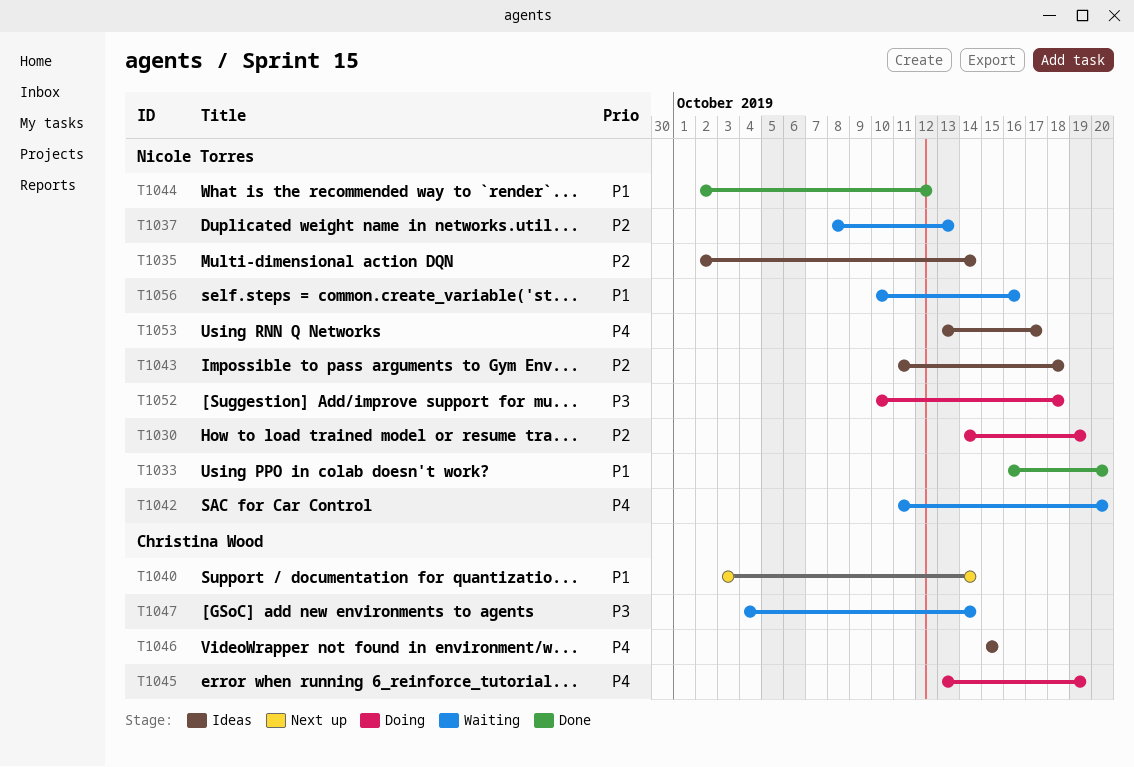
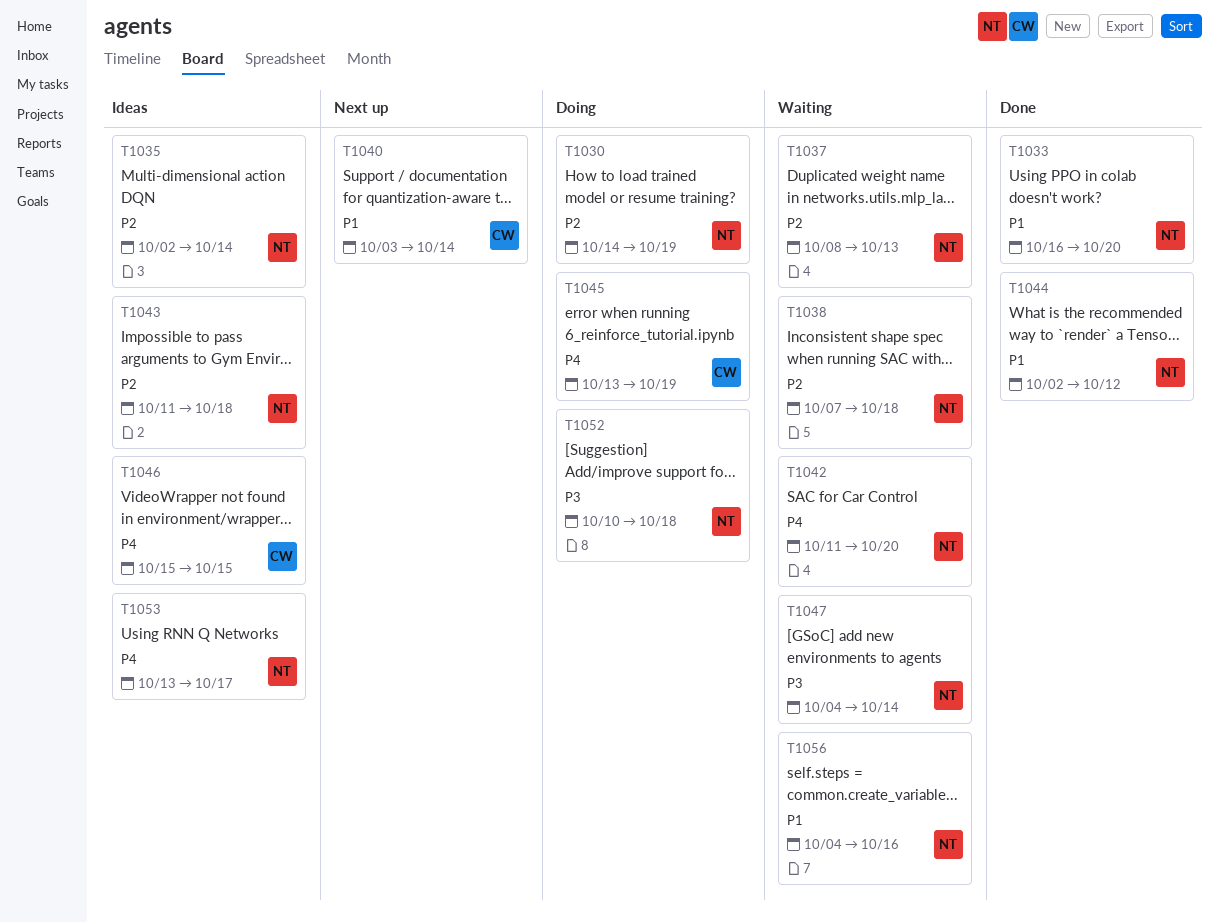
T1038: none -> present
T1047, owner: Christina Wood -> Nicole Torres
T1056, start: Oct 10 -> Oct 4

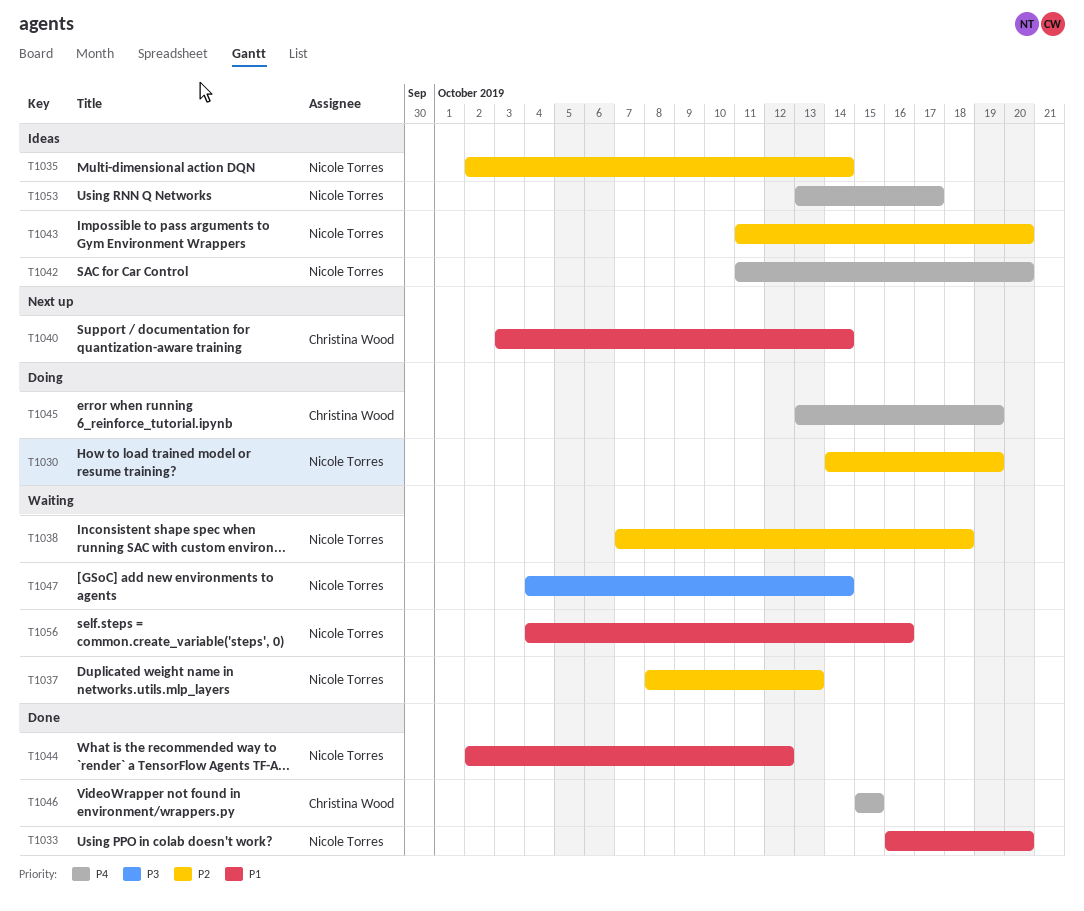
T1042, status: Waiting -> Ideas
T1043, due: Oct 18 -> Oct 20
T1046, status: Ideas -> Done
T1052: present -> none

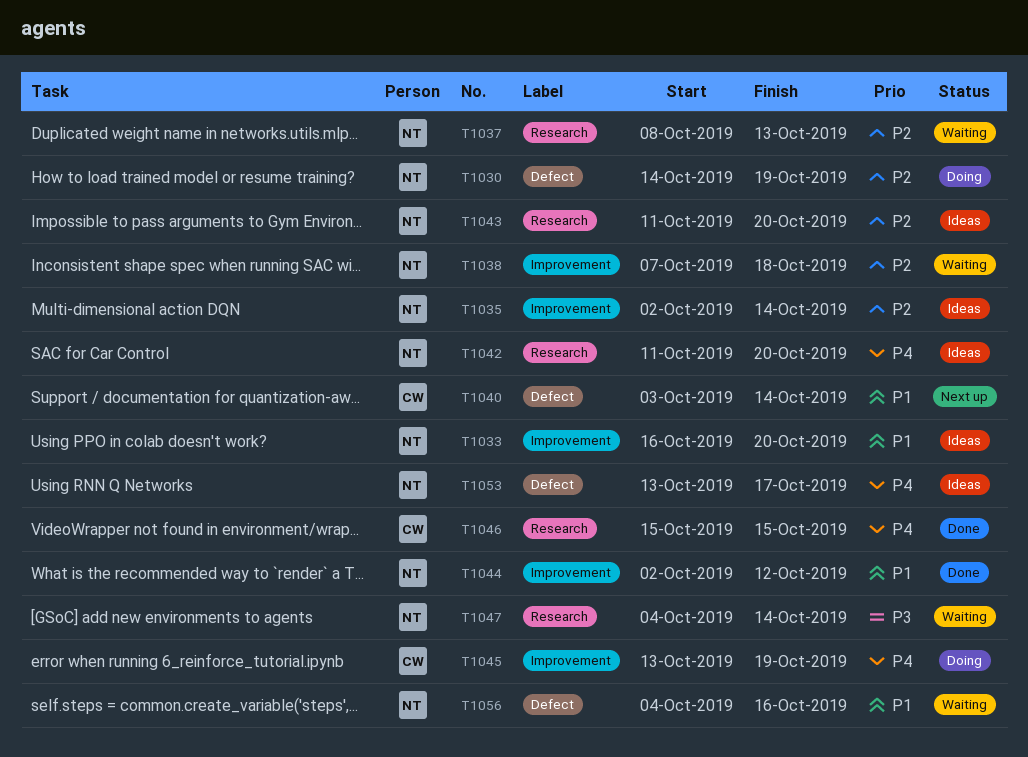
T1033, status: Done -> Ideas

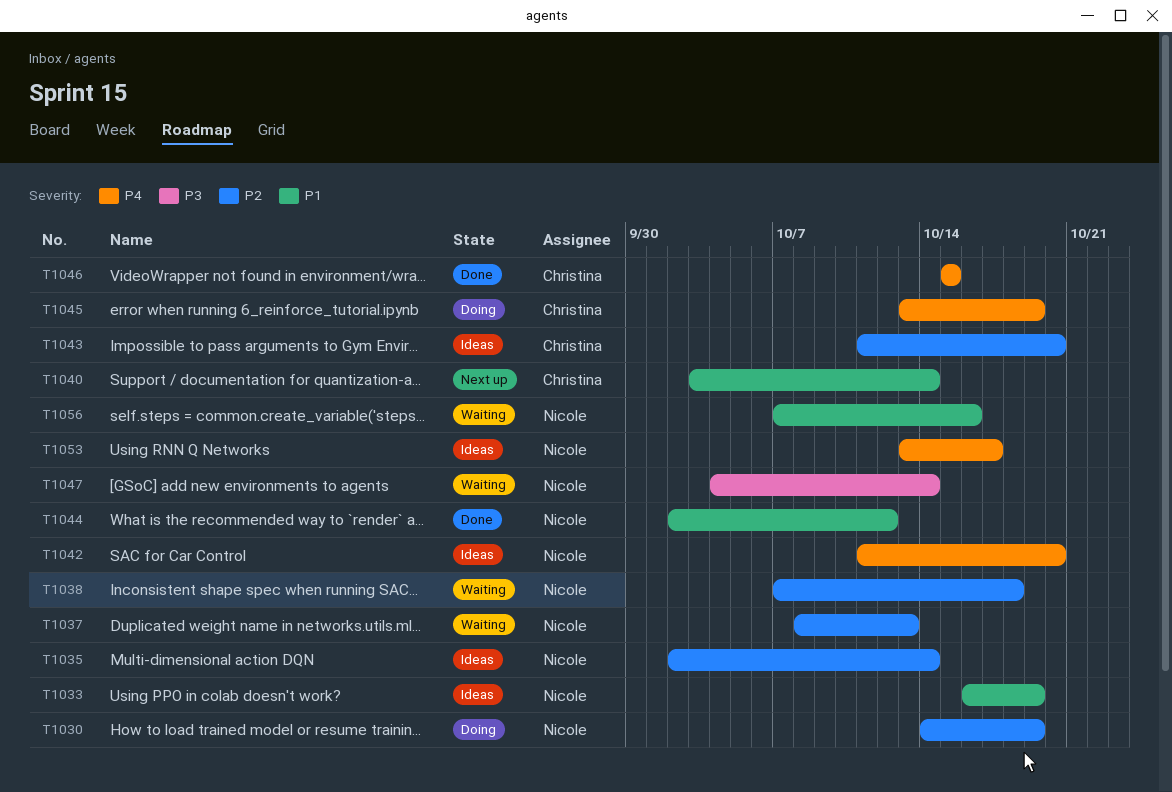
T1033, due: Oct 20 -> Oct 19
T1043, owner: Nicole -> Christina
T1056, start: Oct 4 -> Oct 7

